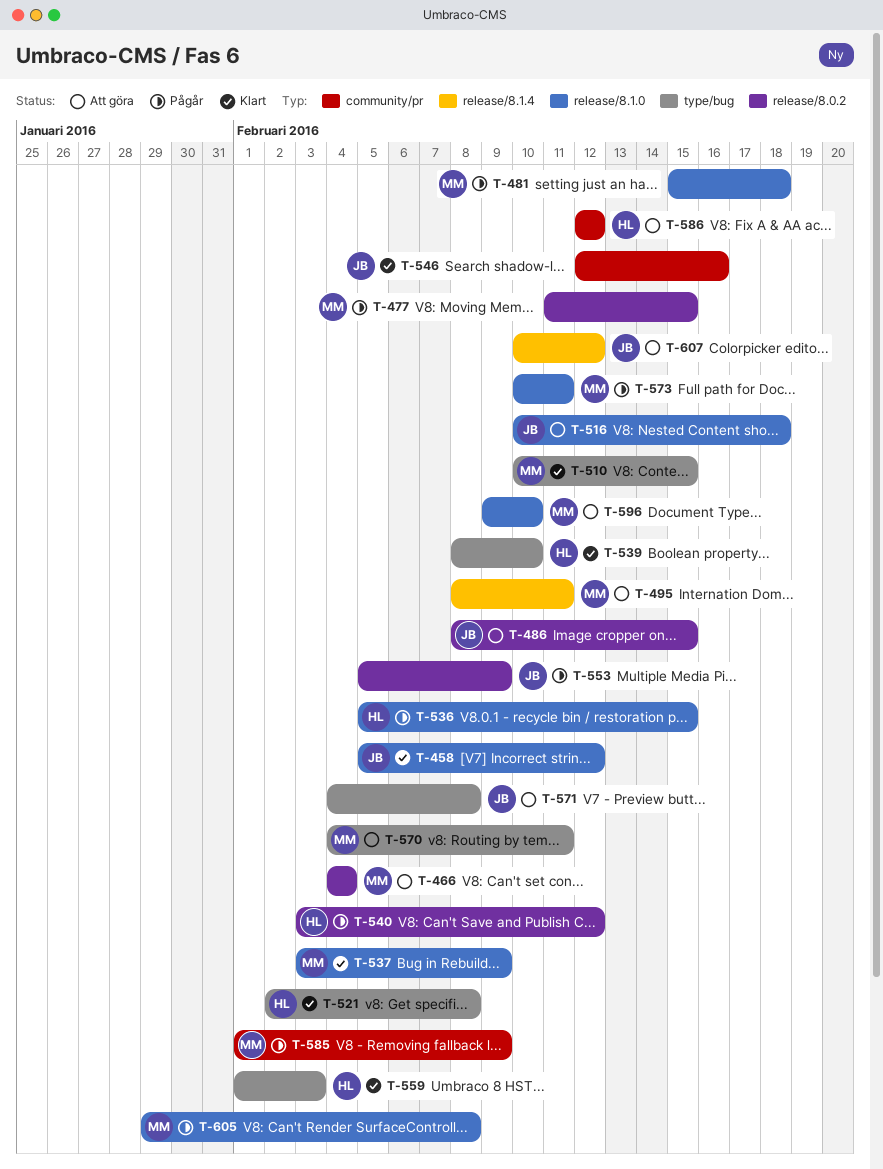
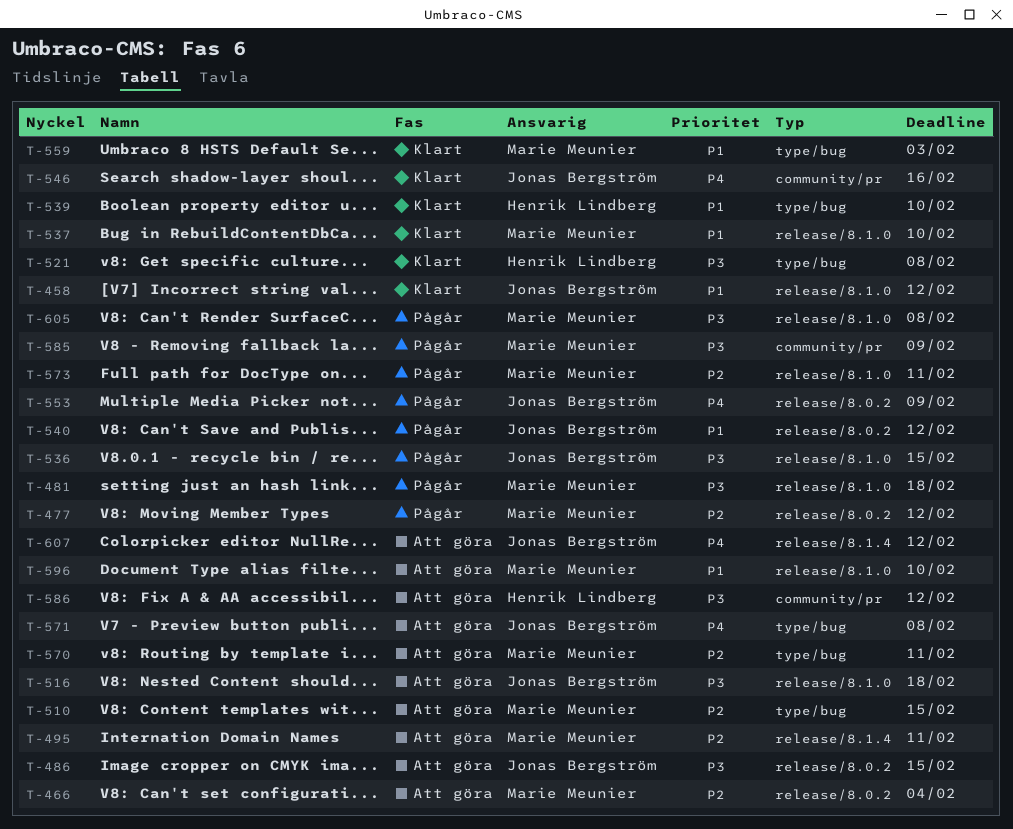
T-477, due: Feb 15 -> Feb 12
T-510, status: Klart -> Att göra
T-536, owner: Henrik Lindberg -> Jonas Bergström
T-537, due: Feb 9 -> Feb 10
T-540, owner: Henrik Lindberg -> Jonas Bergström
T-559, owner: Henrik Lindberg -> Marie Meunier

